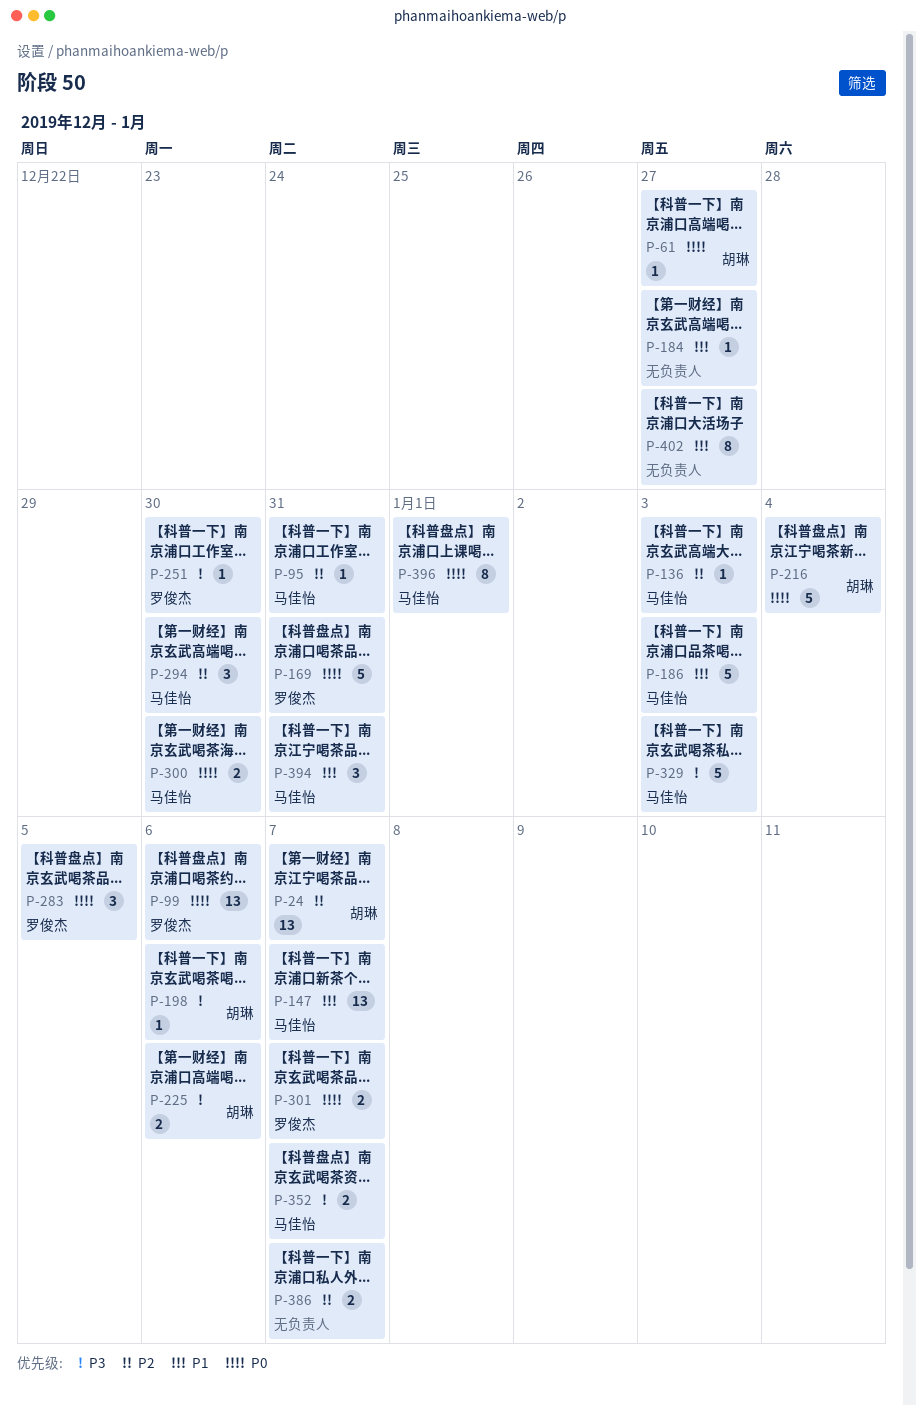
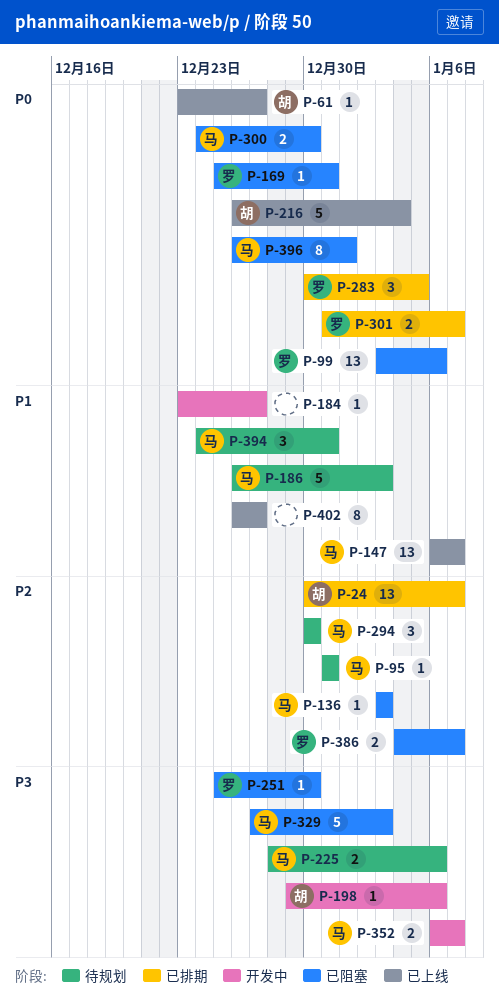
P-169, estimate: 5 -> 1
P-225, owner: 胡琳 -> 马佳怡
P-386, owner: none -> 罗俊杰

